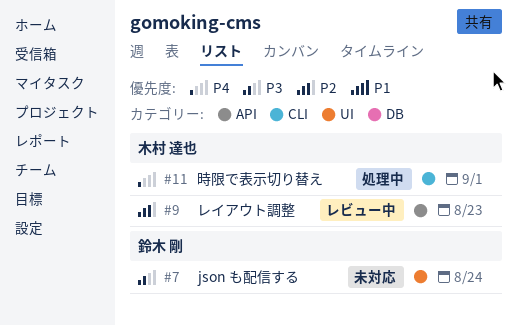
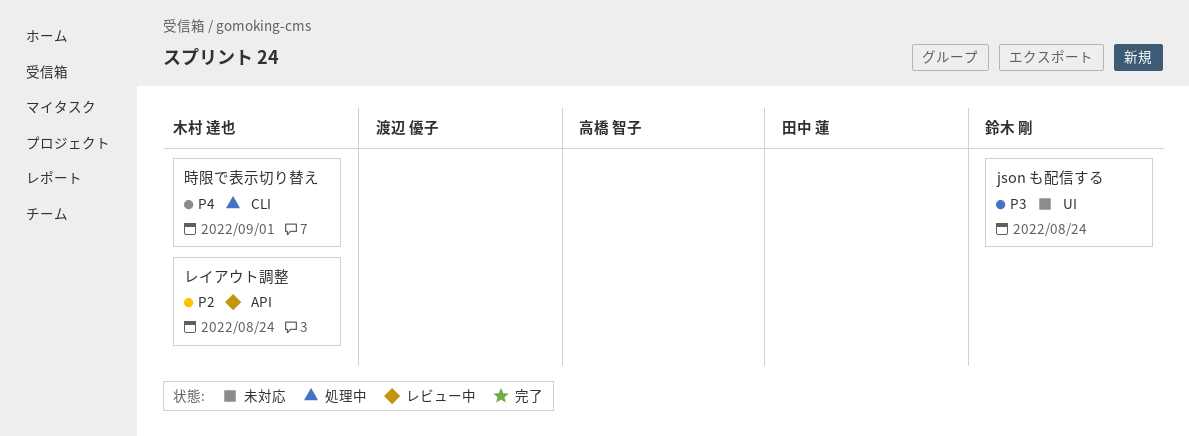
レイアウト調整, due: Aug 23 -> Aug 24

